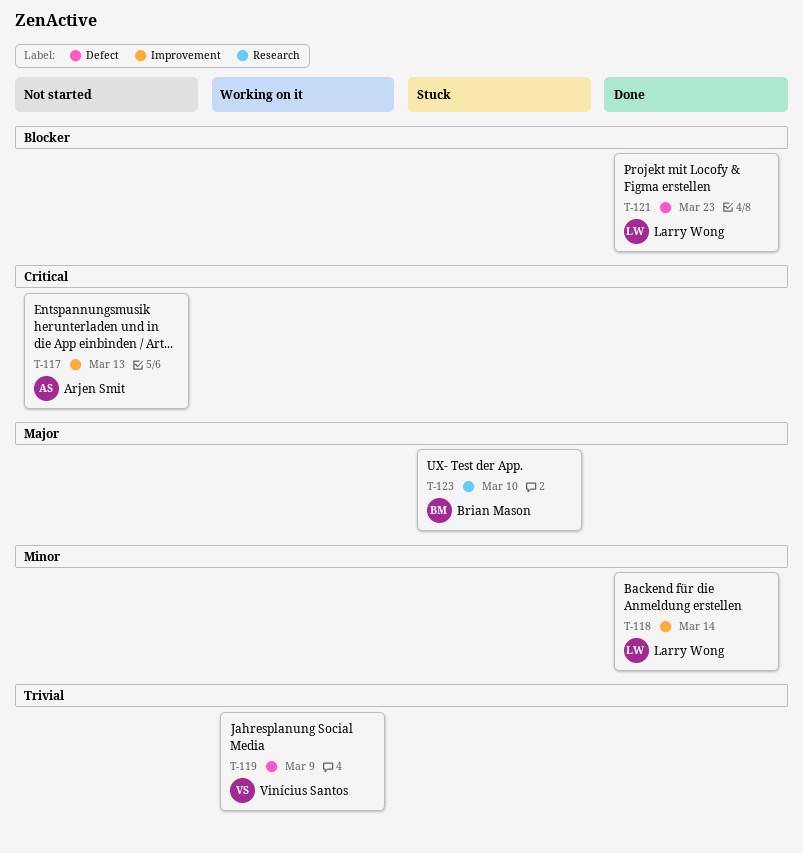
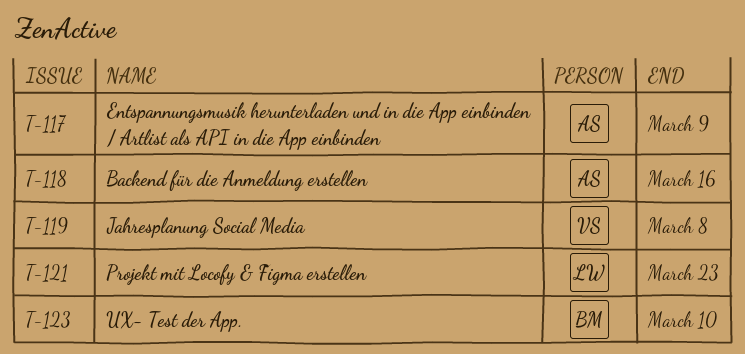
T-117, due: Mar 13 -> Mar 9
T-118, owner: Larry Wong -> Arjen Smit
T-118, due: Mar 14 -> Mar 16
T-119, due: Mar 9 -> Mar 8

